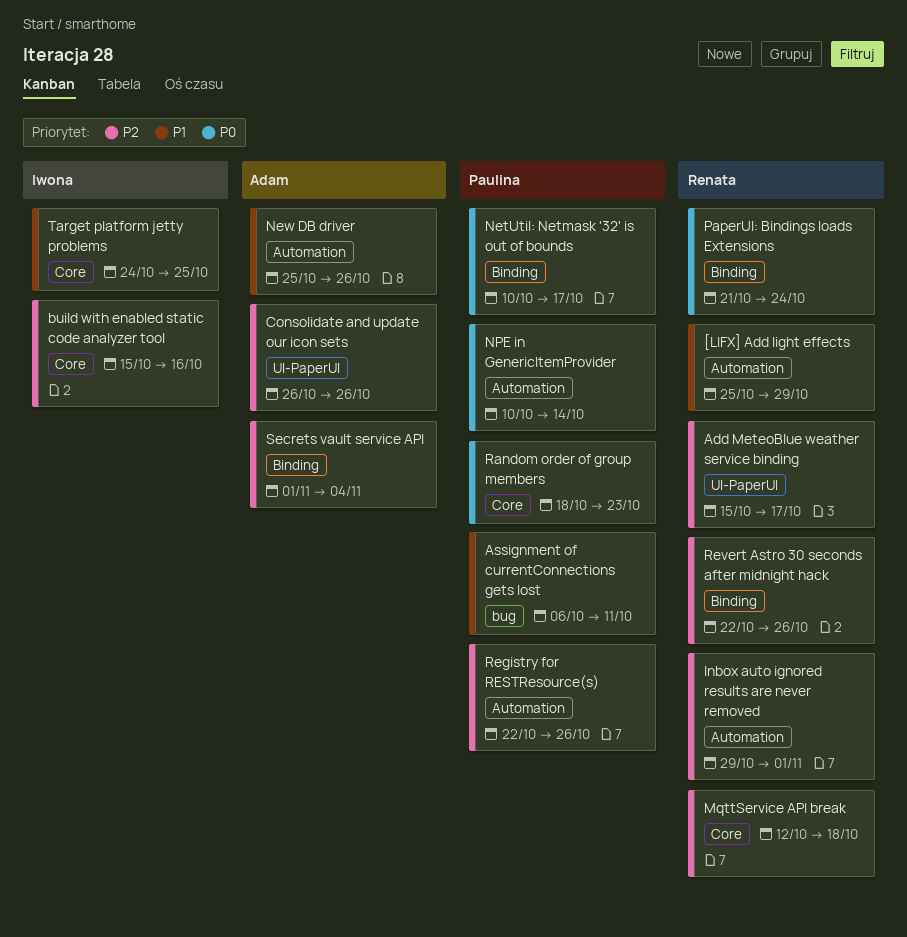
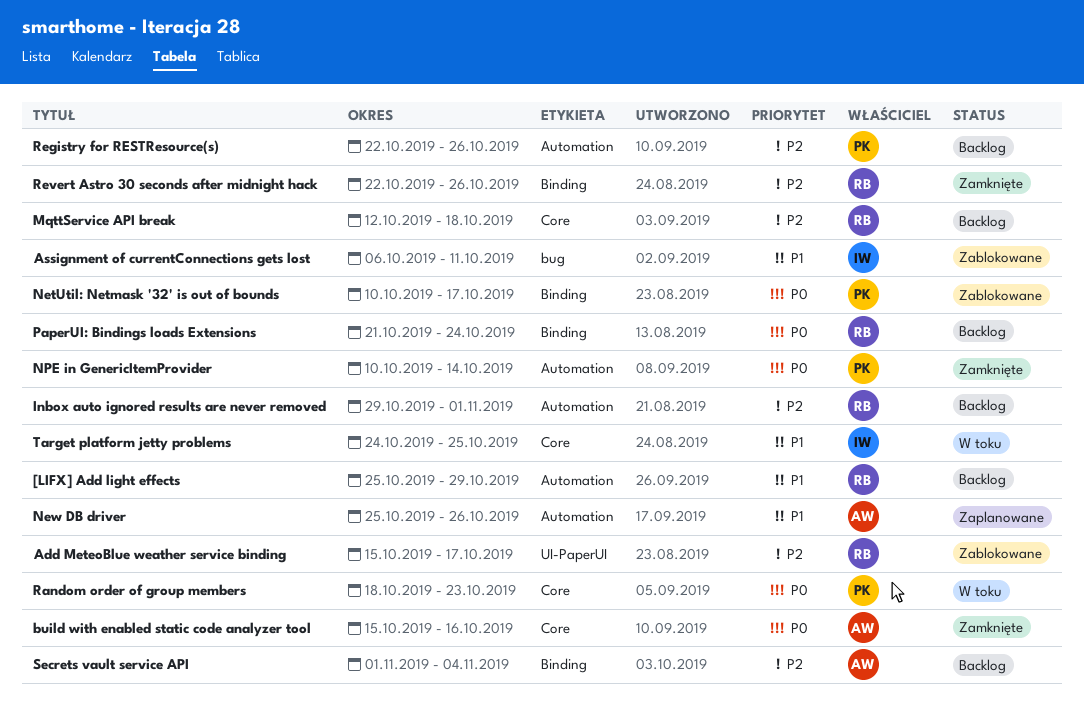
Assignment of currentConnections gets lost, owner: Paulina -> Iwona
build with enabled static code analyzer tool, owner: Iwona -> Adam
build with enabled static code analyzer tool, priority: P2 -> P0
Consolidate and update our icon sets: present -> none

